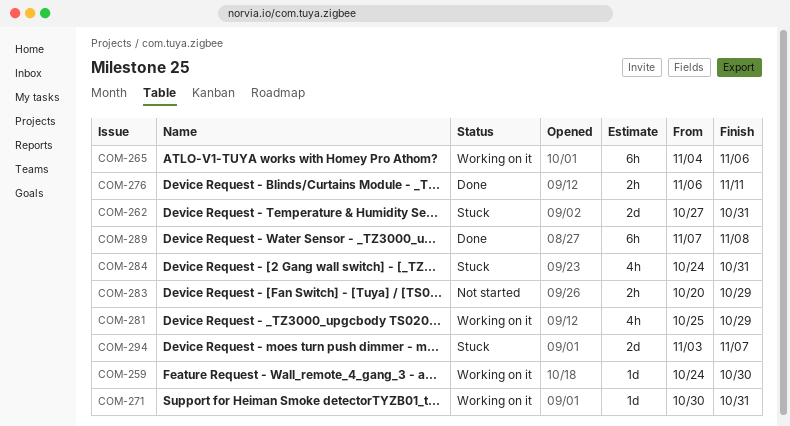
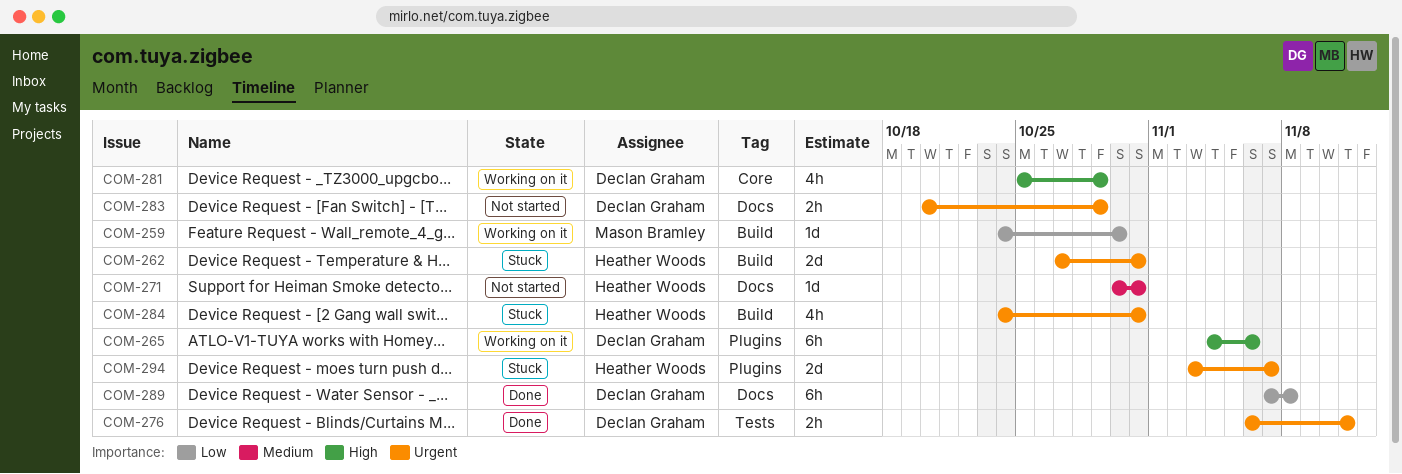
COM-271, status: Working on it -> Not started

